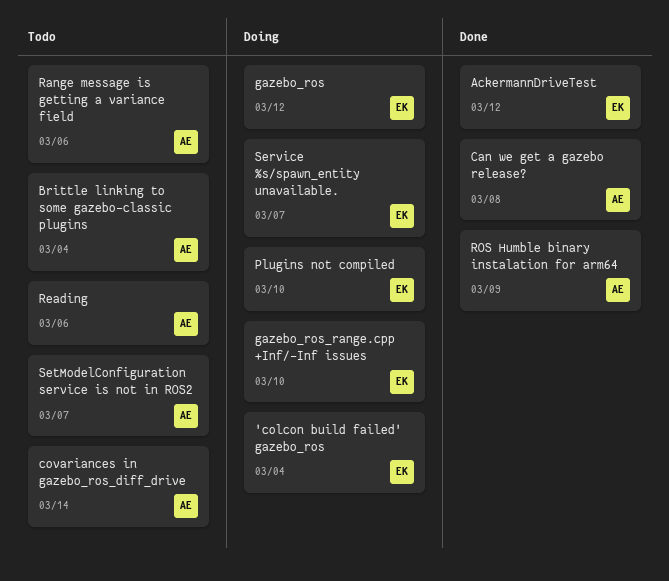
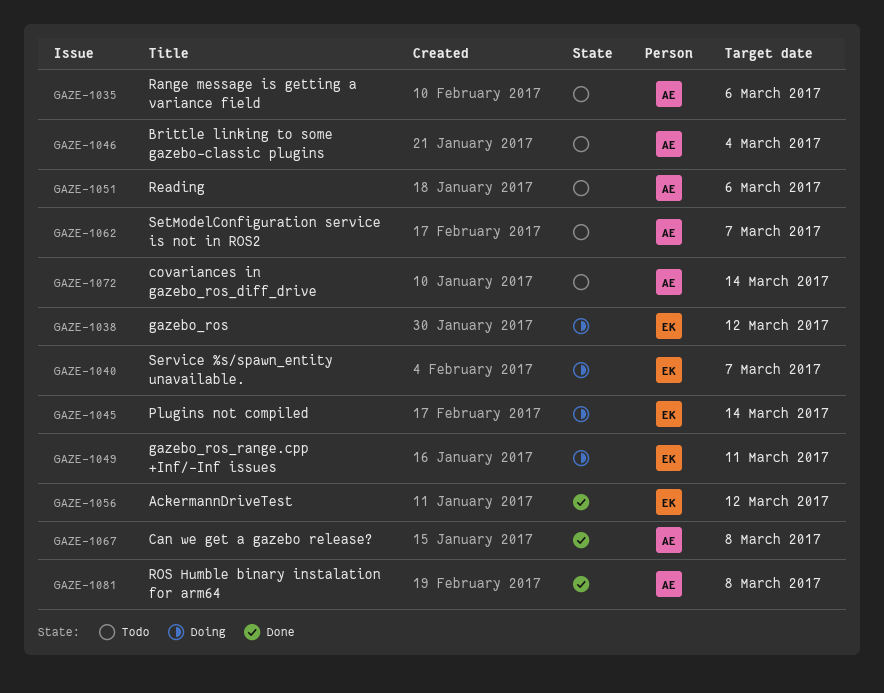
'colcon build failed' gazebo_ros: present -> none
gazebo_ros_range.cpp +Inf/-Inf issues, due: Mar 10 -> Mar 11
Plugins not compiled, due: Mar 10 -> Mar 14
ROS Humble binary instalation for arm64, due: Mar 9 -> Mar 8

